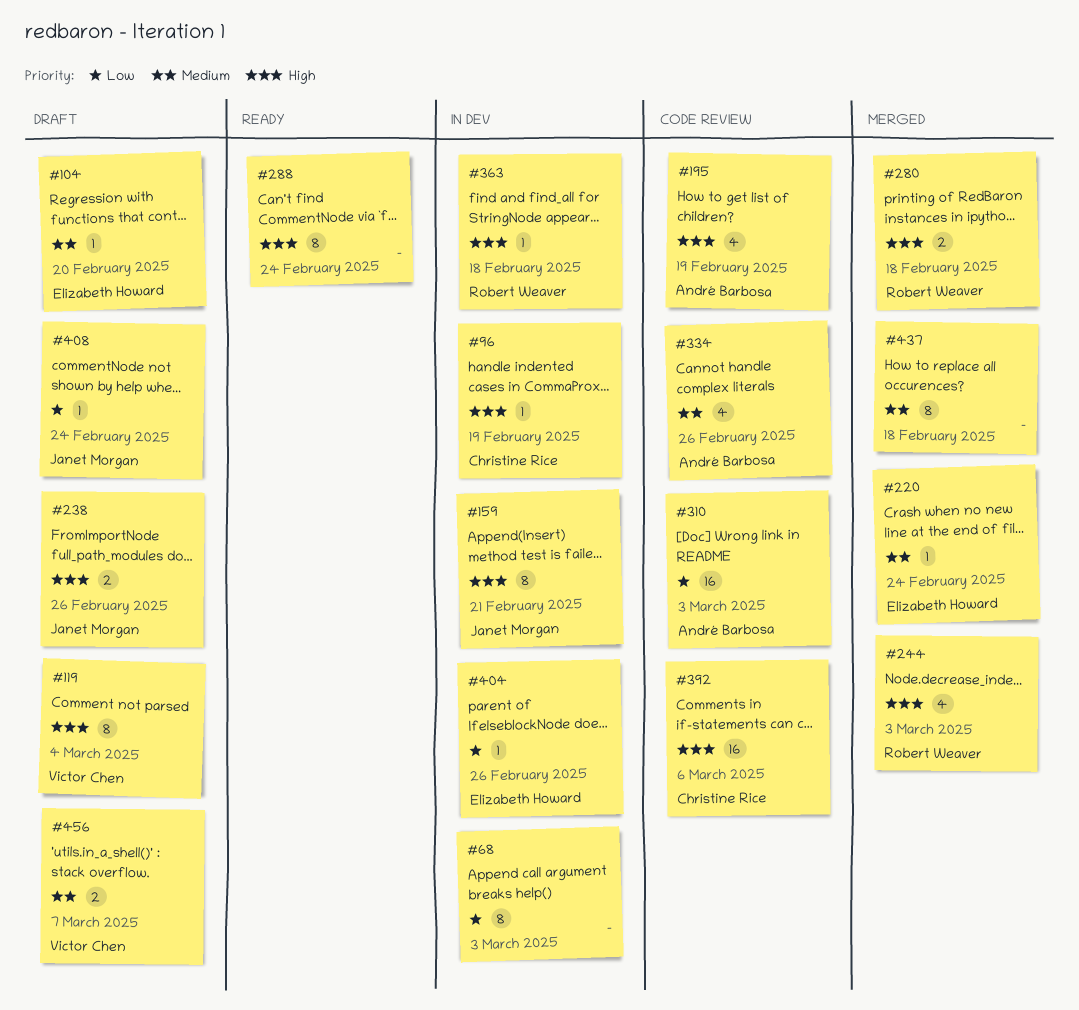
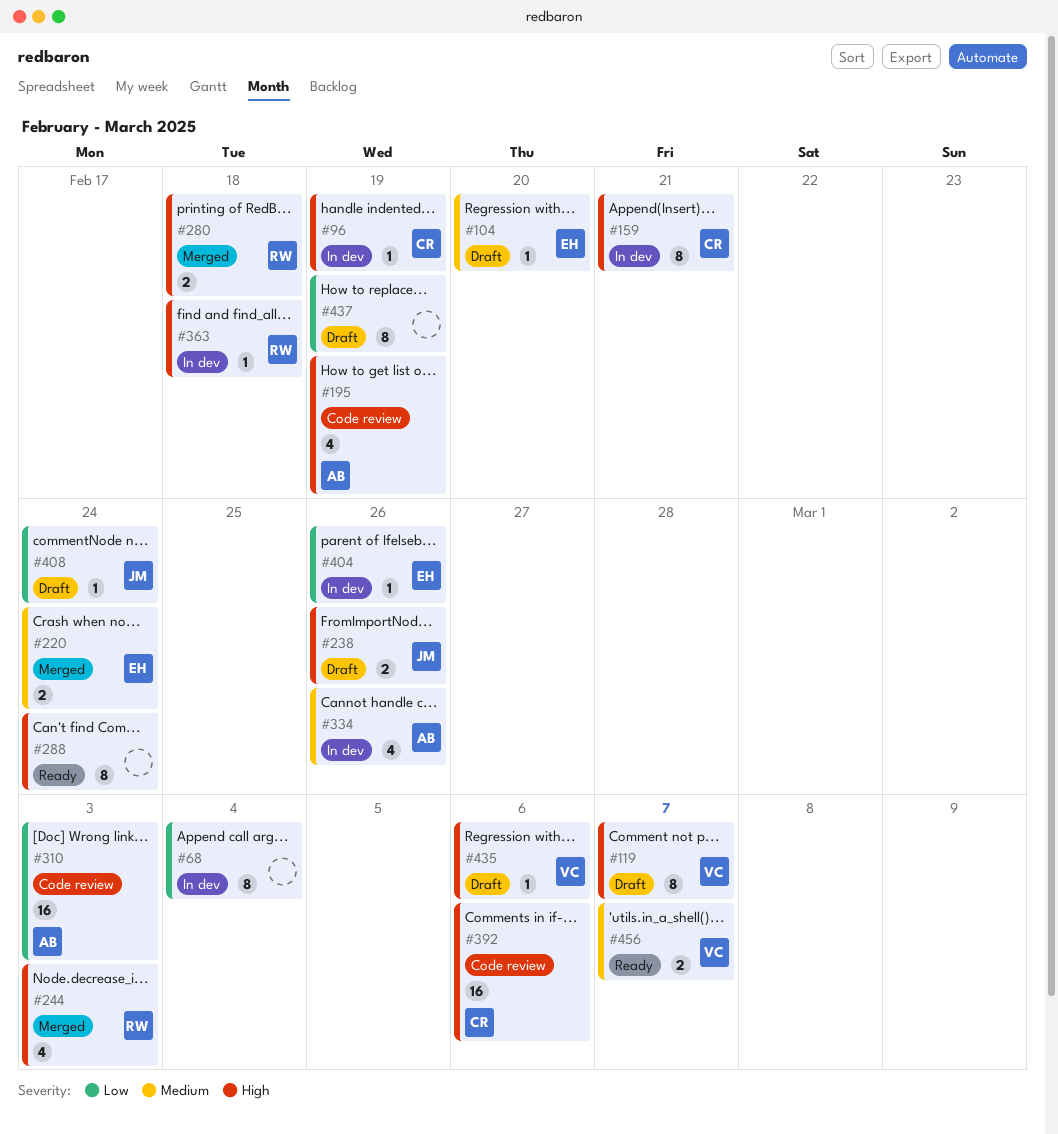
#68, due: Mar 3 -> Mar 4
#119, due: Mar 4 -> Mar 7
#159, owner: Janet Morgan -> Christine Rice
#220, estimate: 1 -> 2
#334, status: Code review -> In dev
#435: none -> present
#437, status: Merged -> Draft
#437, priority: Medium -> Low
#437, due: Feb 18 -> Feb 19
#456, status: Draft -> Ready

